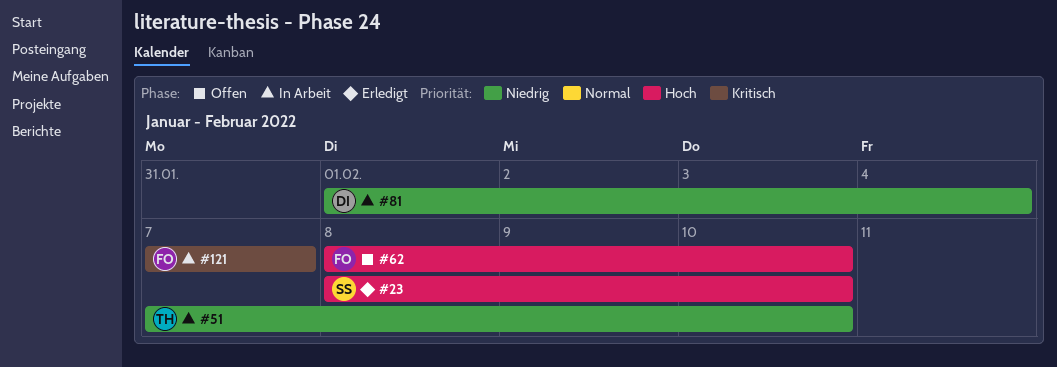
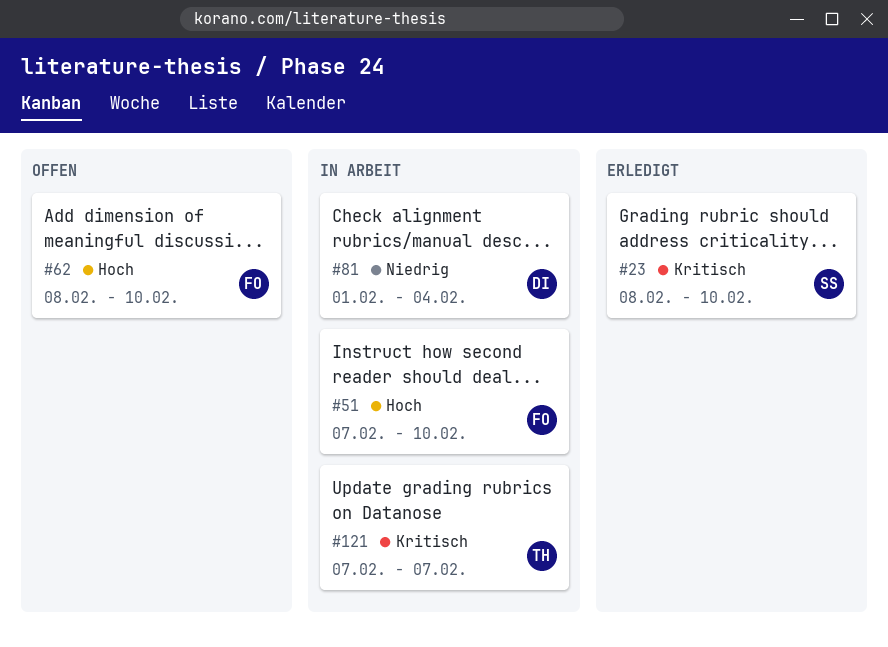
#23, priority: Hoch -> Kritisch
#51, owner: TH -> FO
#51, priority: Niedrig -> Hoch
#121, owner: FO -> TH

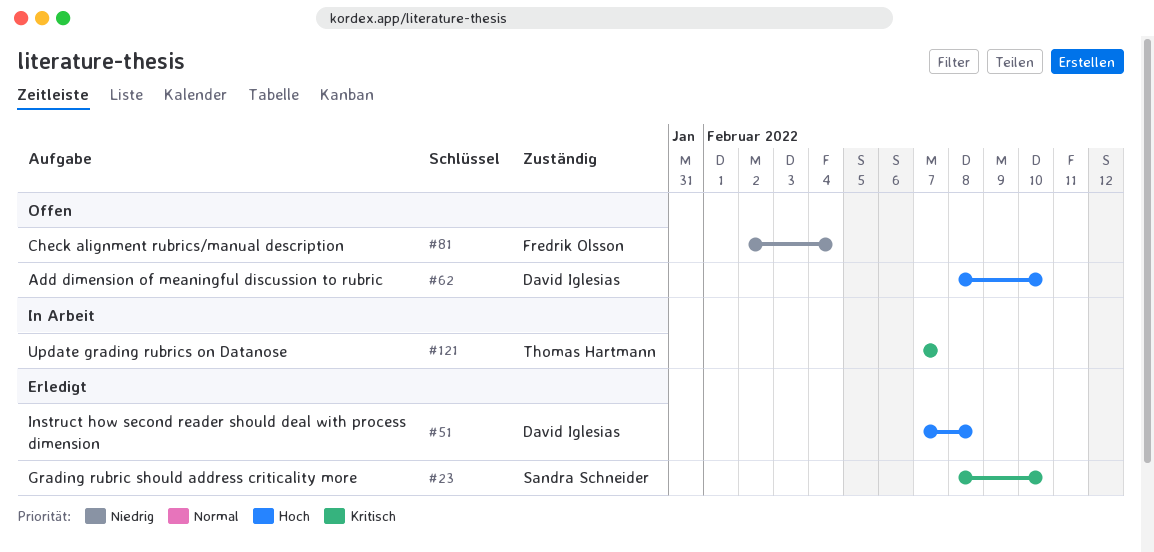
#51, status: In Arbeit -> Erledigt
#51, owner: Fredrik Olsson -> David Iglesias
#51, due: Feb 10 -> Feb 8
#62, owner: Fredrik Olsson -> David Iglesias
#81, status: In Arbeit -> Offen
#81, owner: David Iglesias -> Fredrik Olsson
#81, start: Feb 1 -> Feb 2

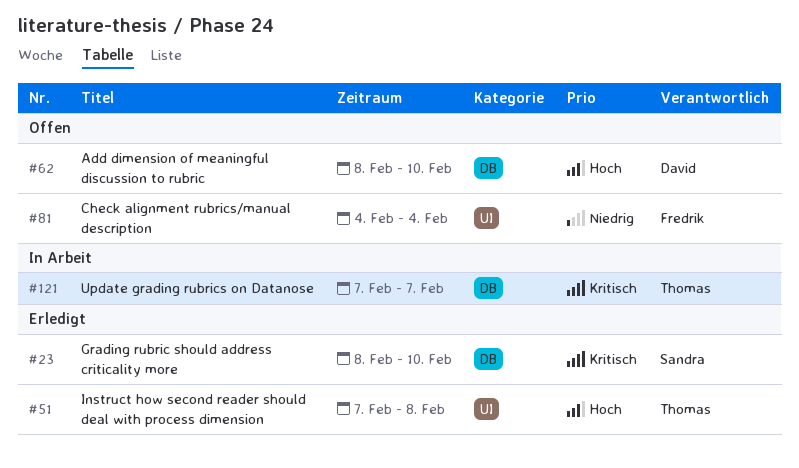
#51, owner: David Iglesias -> Thomas Hartmann
#81, start: Feb 2 -> Feb 4

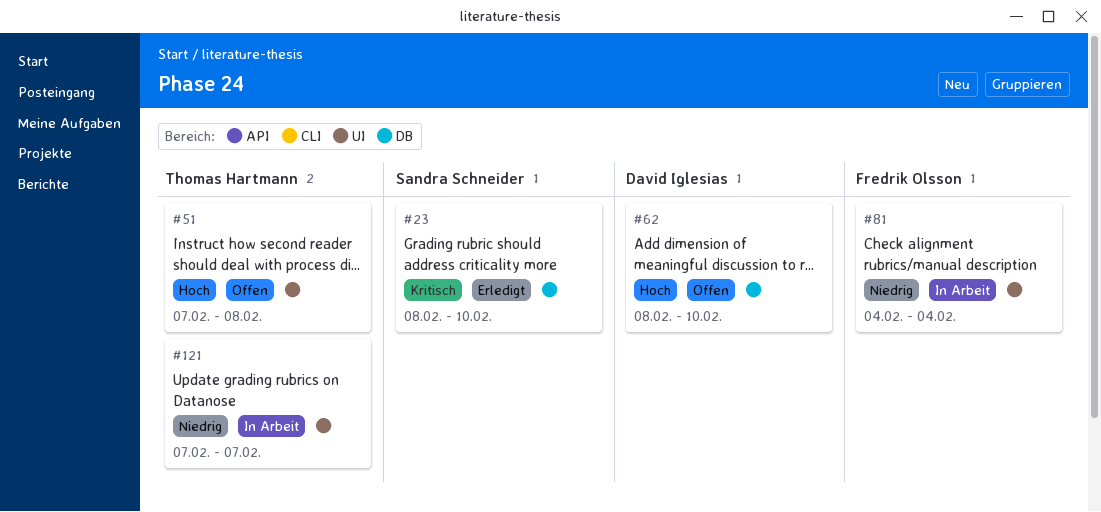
#51, status: Erledigt -> Offen
#81, status: Offen -> In Arbeit
#121, priority: Kritisch -> Niedrig
#121, label: DB -> UI

